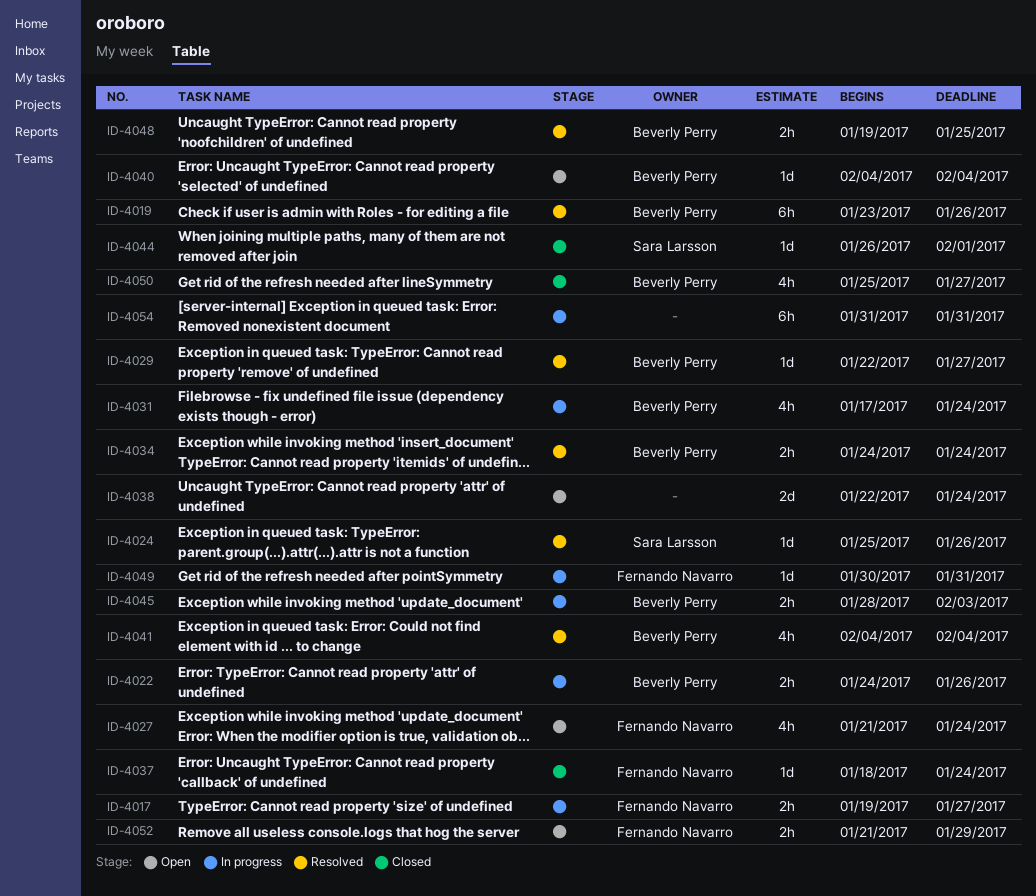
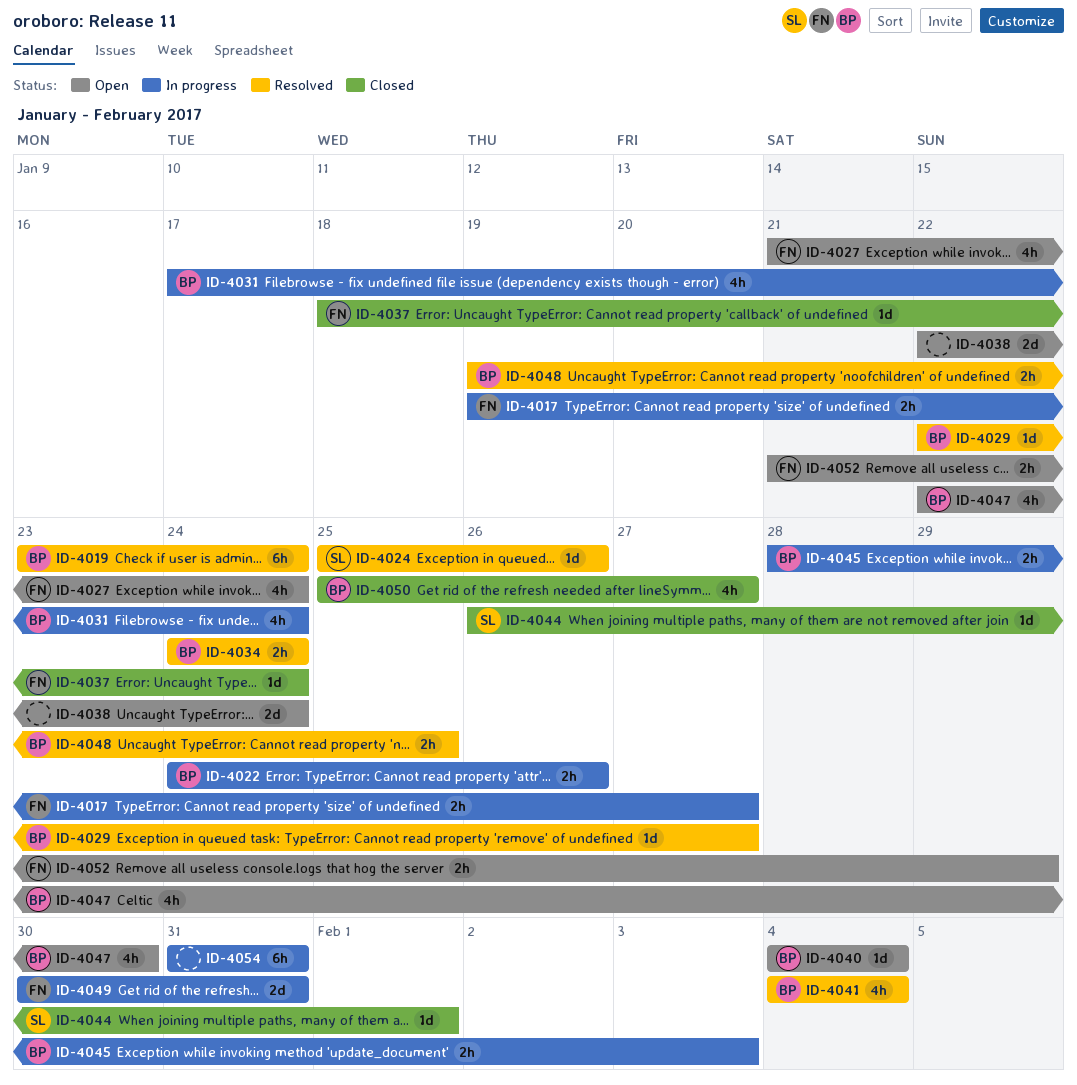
ID-4019, due: Jan 26 -> Jan 24
ID-4047: none -> present
ID-4049, estimate: 1d -> 2d

